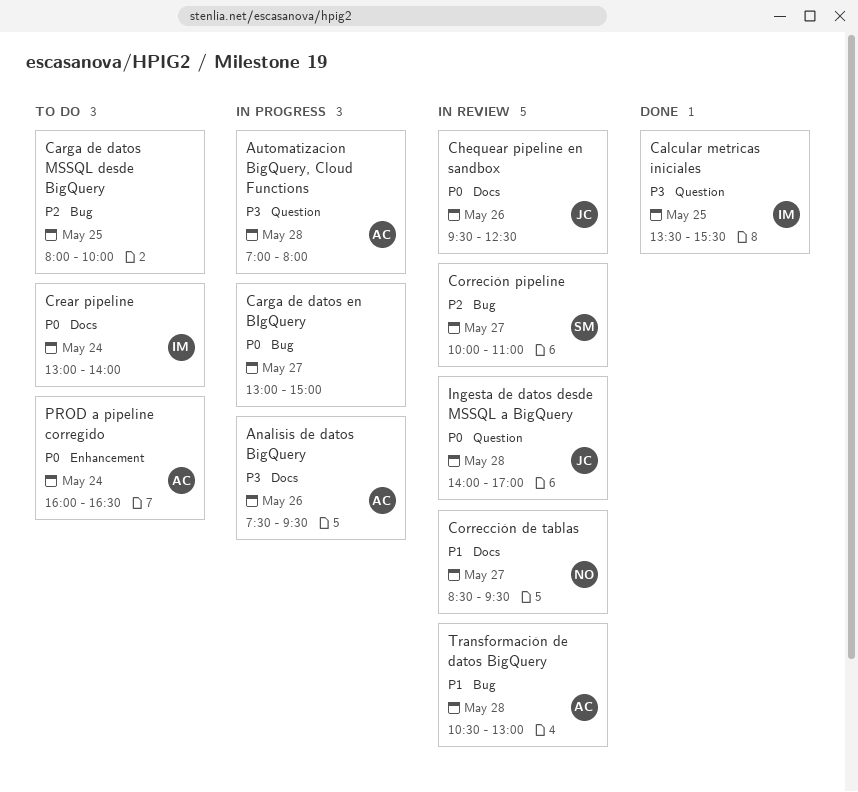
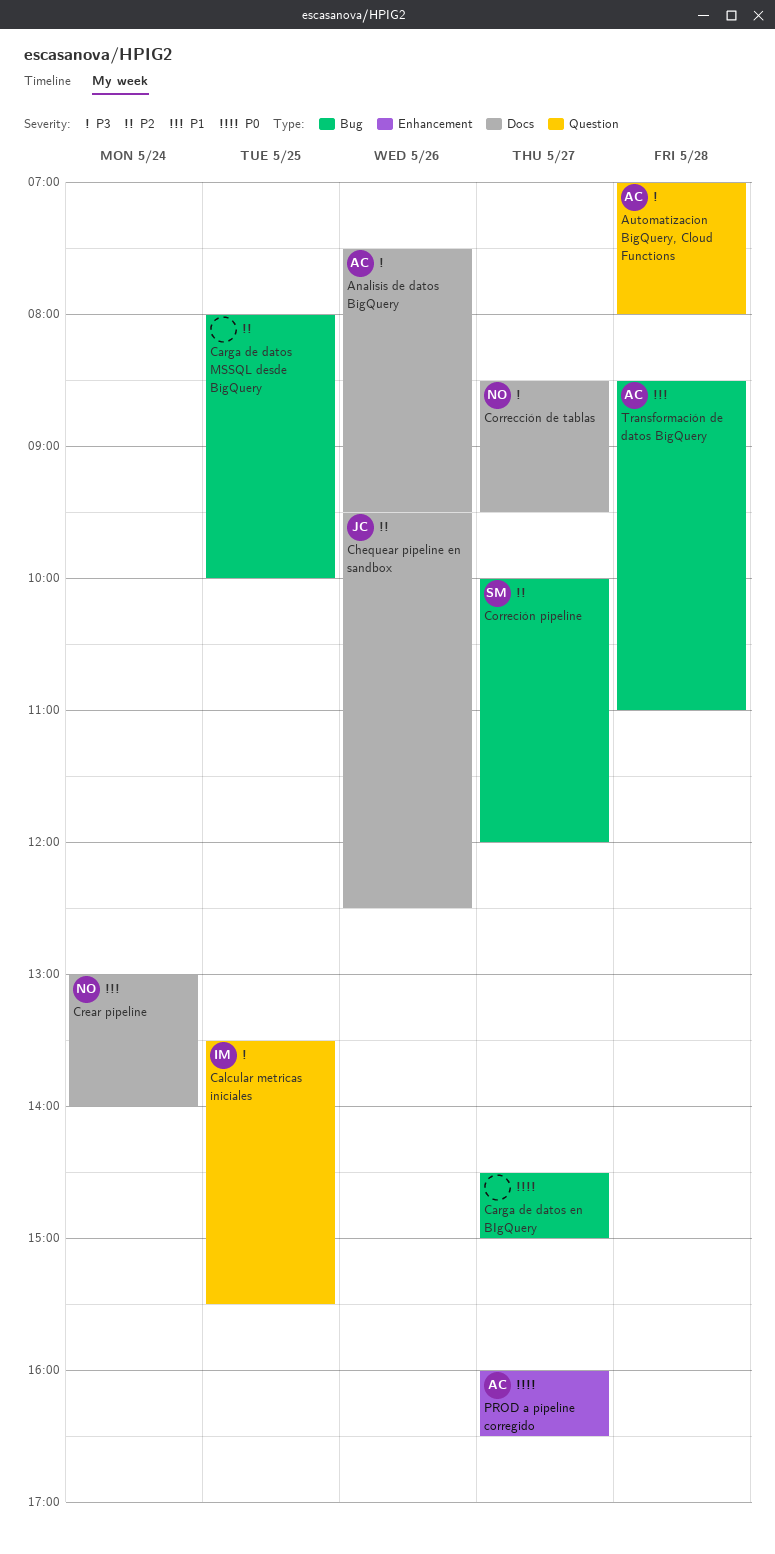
Carga de datos en BIgQuery, begins: 13:00 -> 14:30
Chequear pipeline en sandbox, priority: P0 -> P2
Corrección de tablas, priority: P1 -> P3
Correción pipeline, ends: 11:00 -> 12:00
Crear pipeline, owner: IM -> NO
Crear pipeline, priority: P0 -> P1
Ingesta de datos desde MSSQL a BigQuery: present -> none
PROD a pipeline corregido, day: May 24 -> May 27
Transformación de datos BigQuery, begins: 10:30 -> 08:30
Transformación de datos BigQuery, ends: 13:00 -> 11:00

